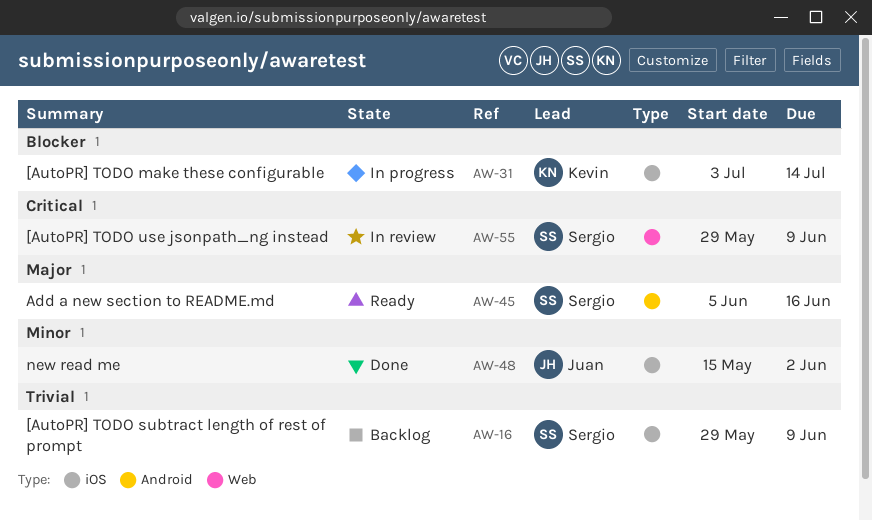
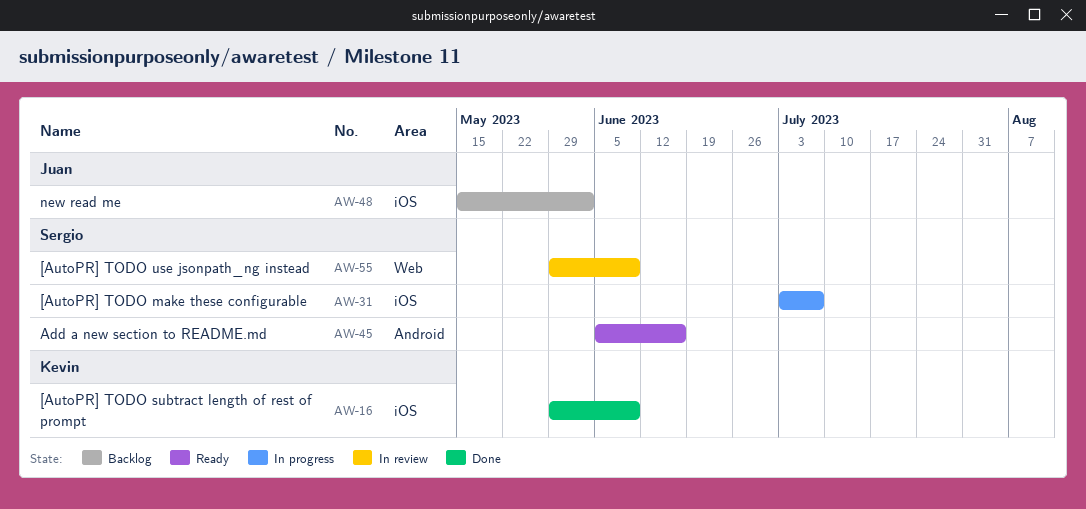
AW-16, status: Backlog -> Done
AW-16, owner: Sergio -> Kevin
AW-31, owner: Kevin -> Sergio
AW-31, due: Jul 14 -> Jul 7
AW-48, status: Done -> Backlog

